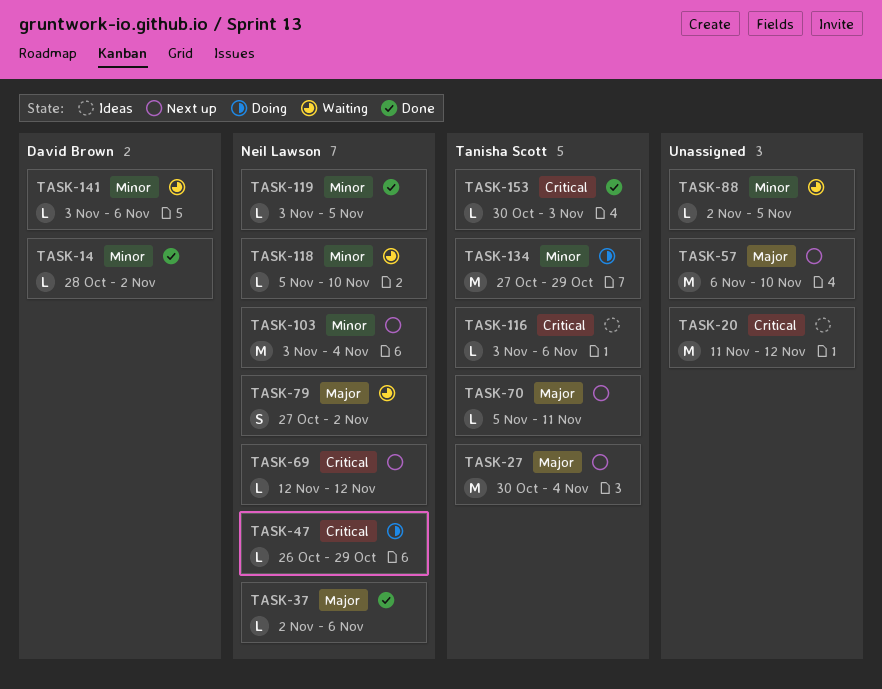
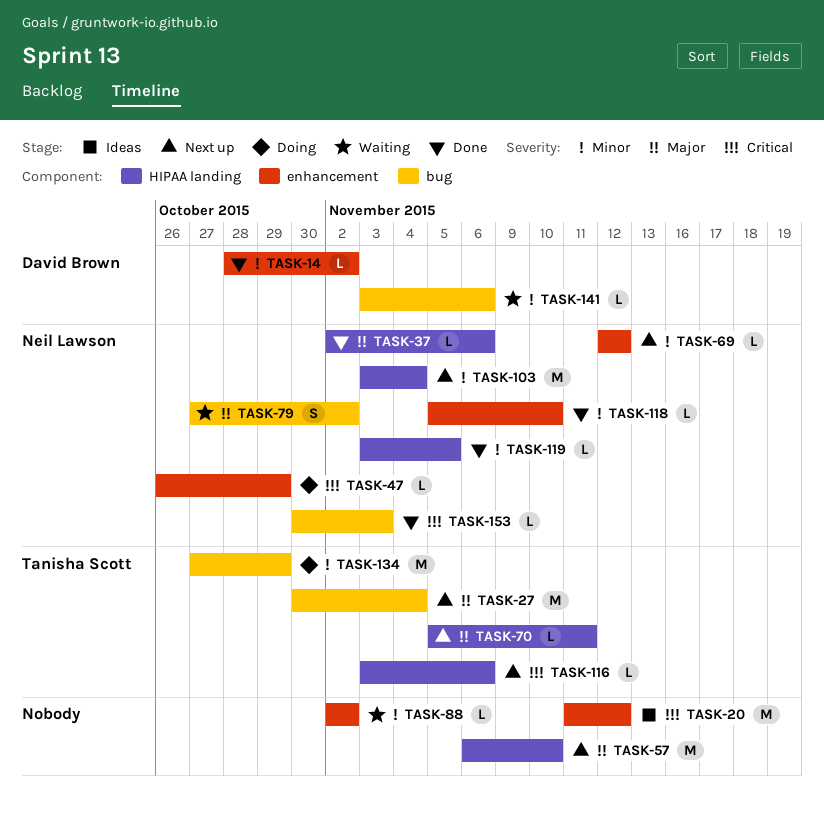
TASK-69, priority: Critical -> Minor
TASK-88, due: Nov 5 -> Nov 2
TASK-116, status: Ideas -> Next up
TASK-118, status: Waiting -> Done
TASK-153, owner: Tanisha Scott -> Neil Lawson

